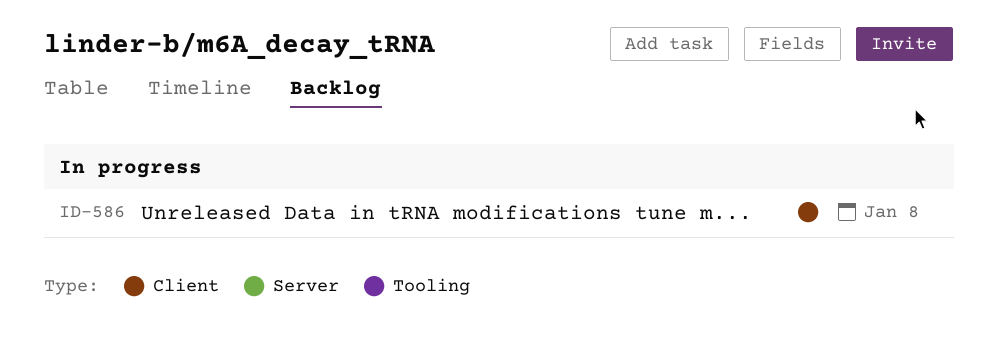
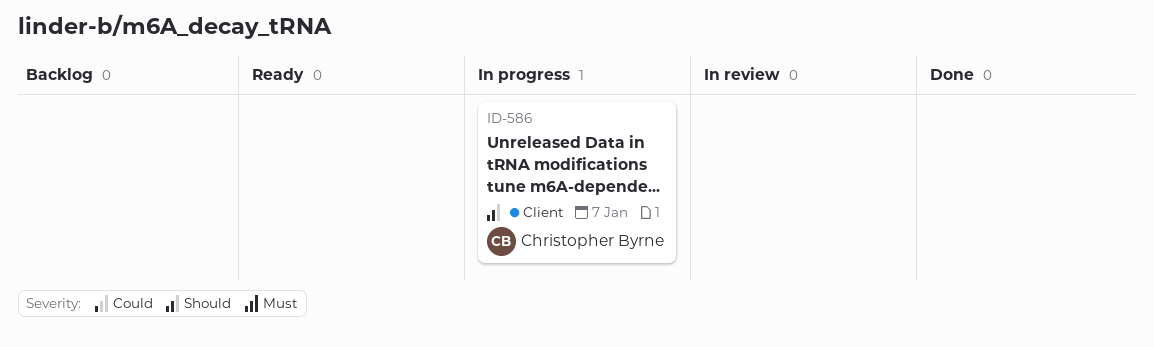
ID-586, due: Jan 8 -> Jan 7

